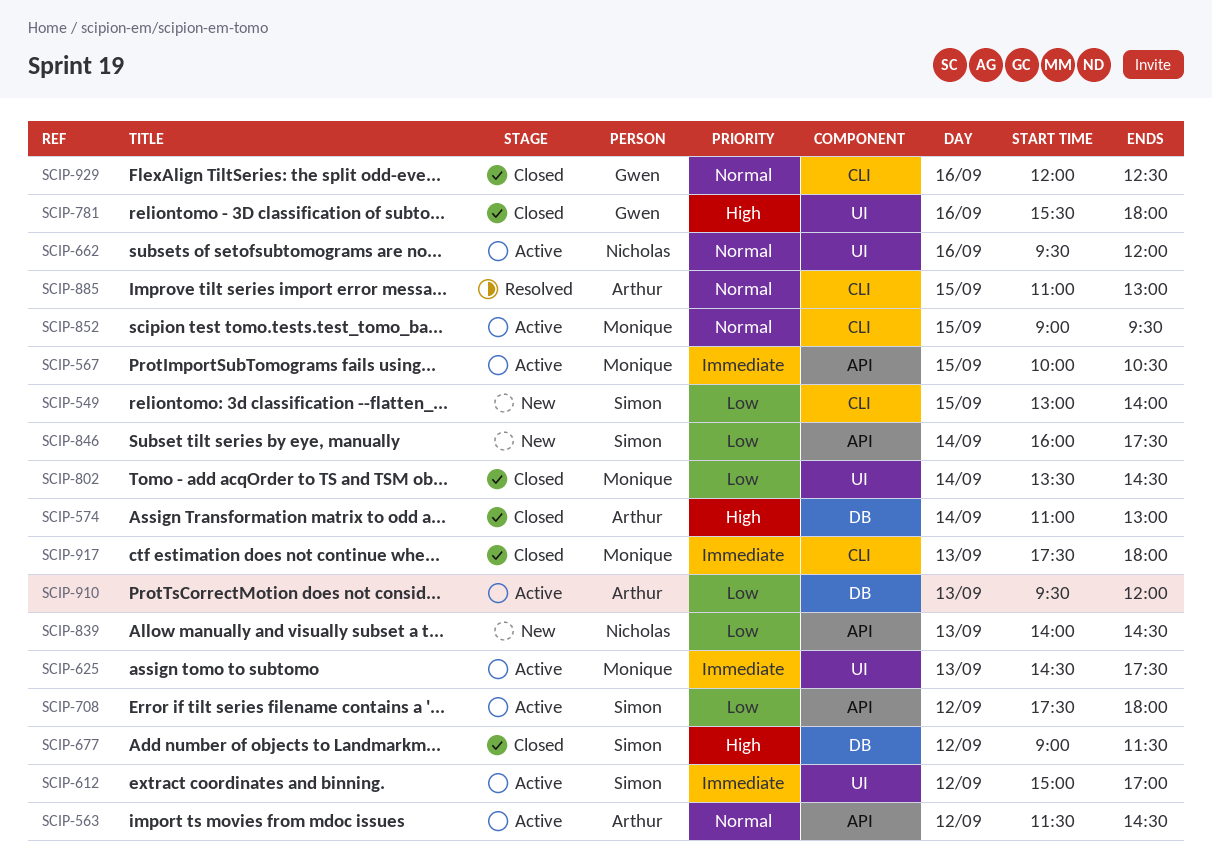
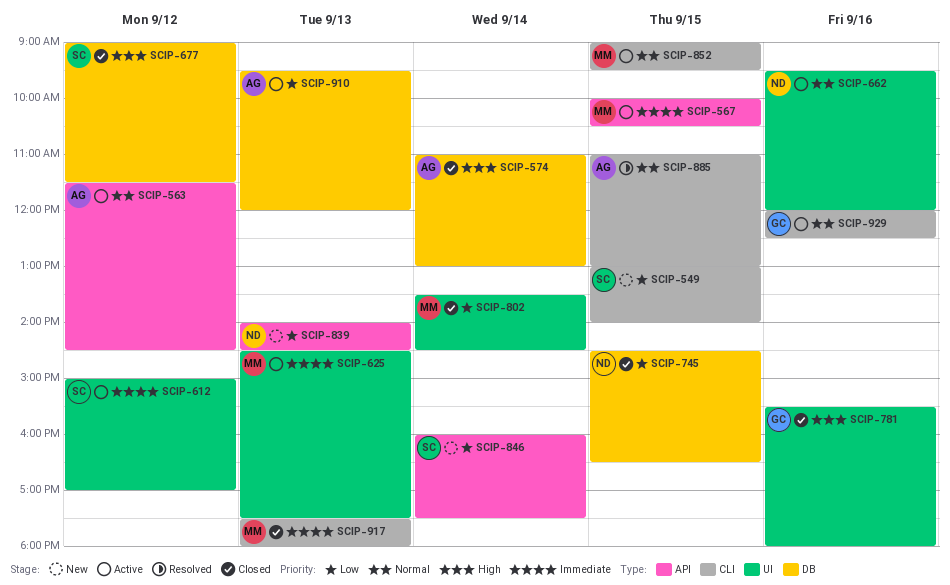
SCIP-708: present -> none
SCIP-745: none -> present
SCIP-929, status: Closed -> Active

